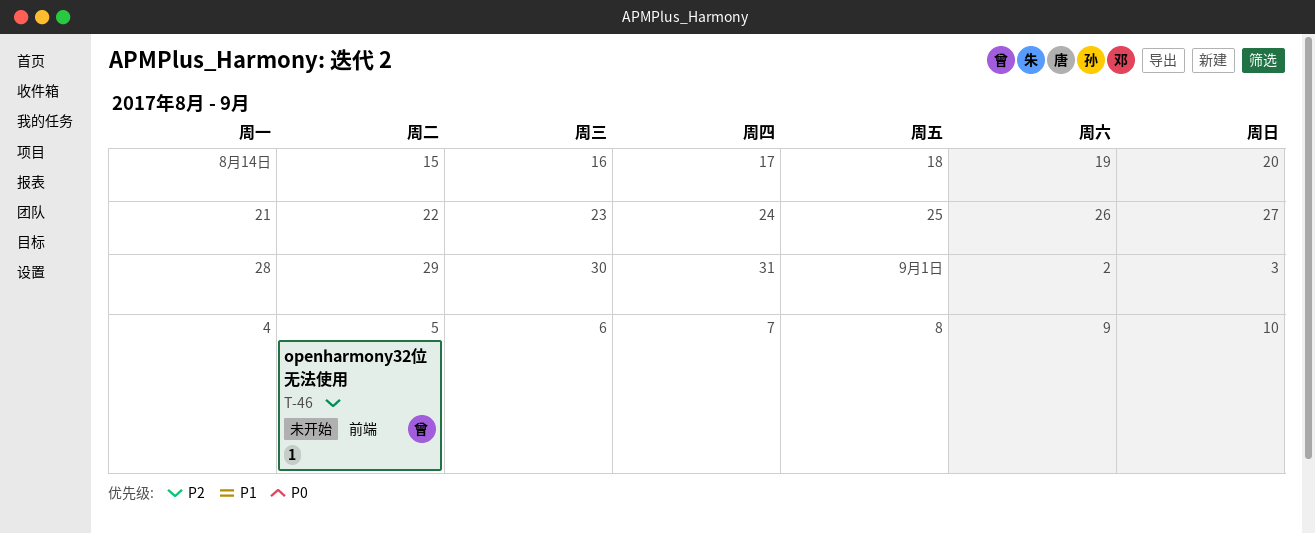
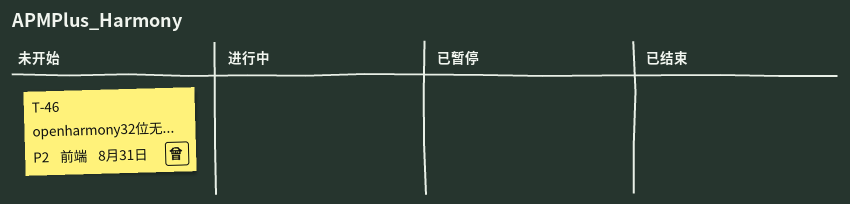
T-46, due: Sep 5 -> Aug 31

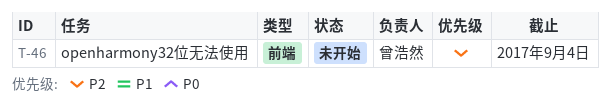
T-46, due: Aug 31 -> Sep 4

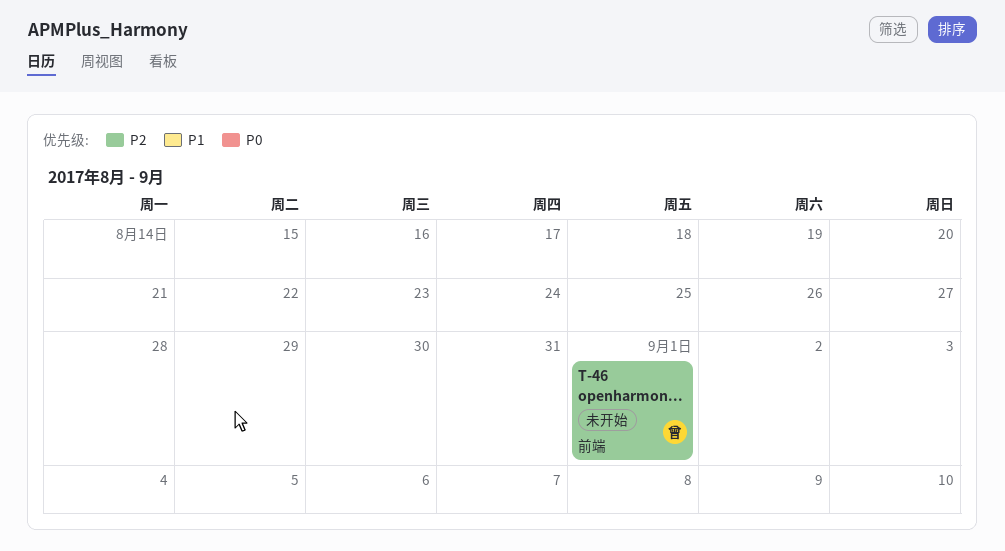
T-46, due: Sep 4 -> Sep 1

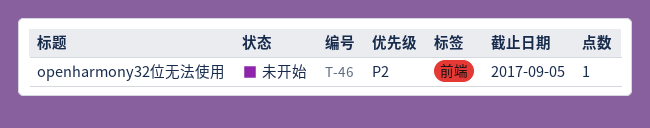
T-46, due: Sep 1 -> Sep 5

